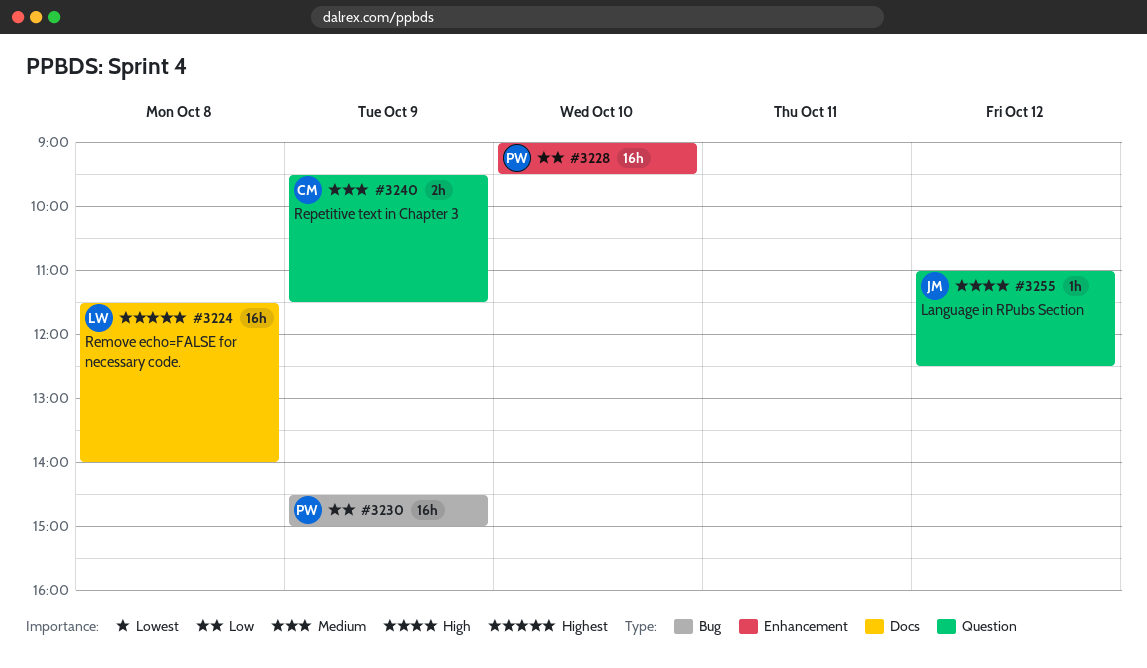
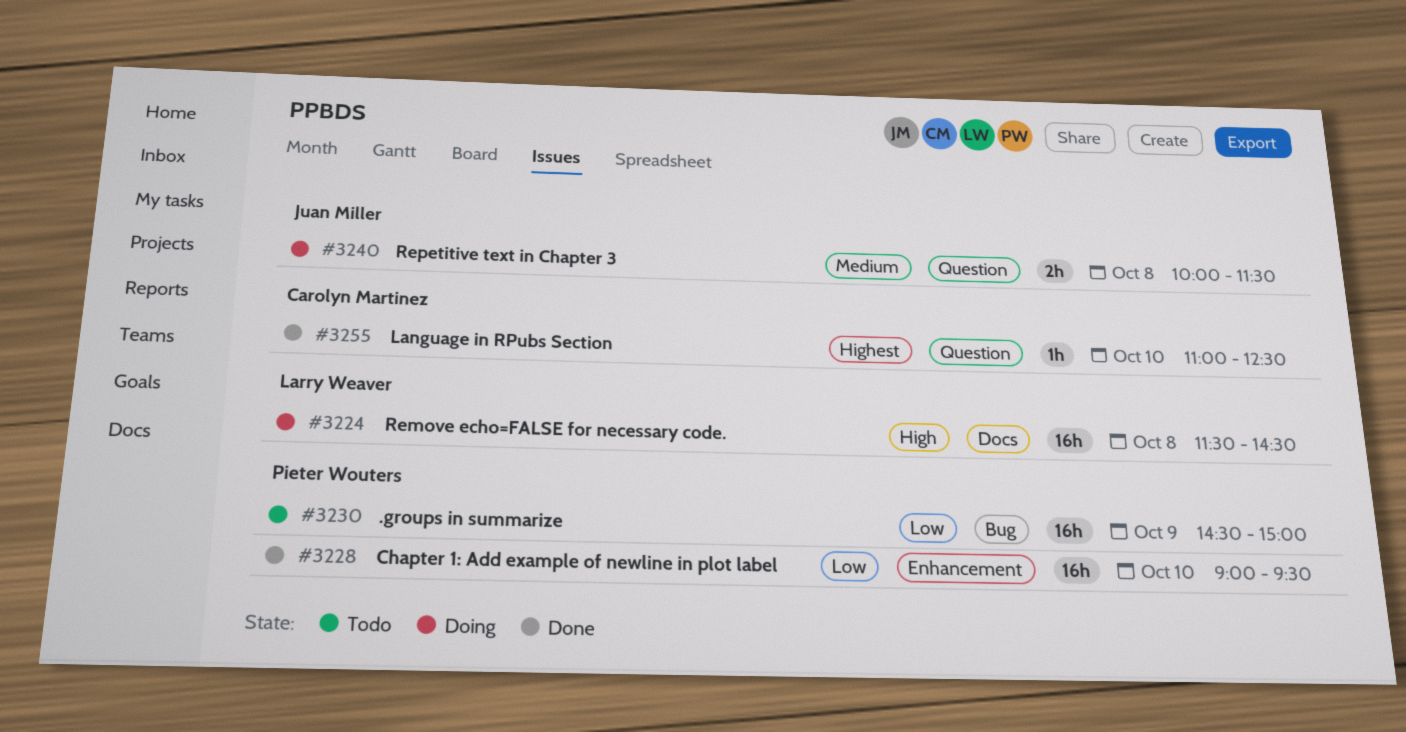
#3224, priority: Highest -> High
#3224, ends: 14:00 -> 14:30
#3240, owner: Carolyn Martinez -> Juan Miller
#3240, day: Oct 9 -> Oct 8
#3240, begins: 09:30 -> 10:00
#3255, owner: Juan Miller -> Carolyn Martinez
#3255, priority: High -> Highest
#3255, day: Oct 12 -> Oct 10

